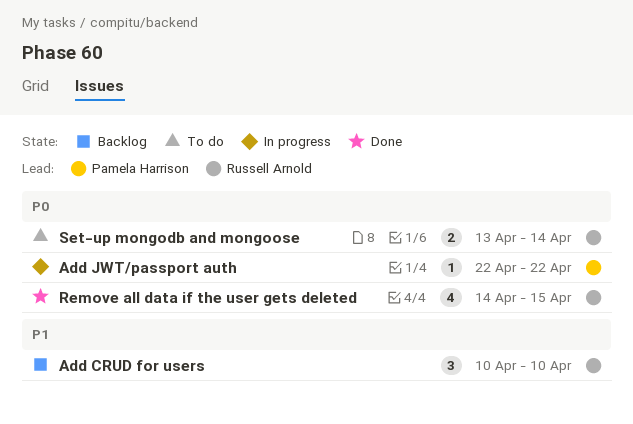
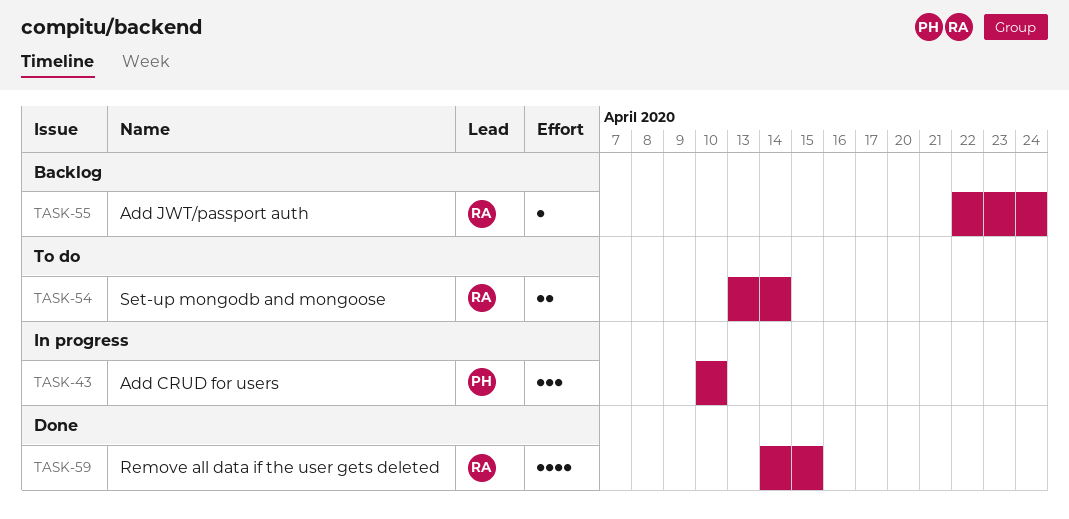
Add CRUD for users, status: Backlog -> In progress
Add CRUD for users, owner: Russell Arnold -> Pamela Harrison
Add JWT/passport auth, status: In progress -> Backlog
Add JWT/passport auth, owner: Pamela Harrison -> Russell Arnold
Add JWT/passport auth, due: Apr 22 -> Apr 24

